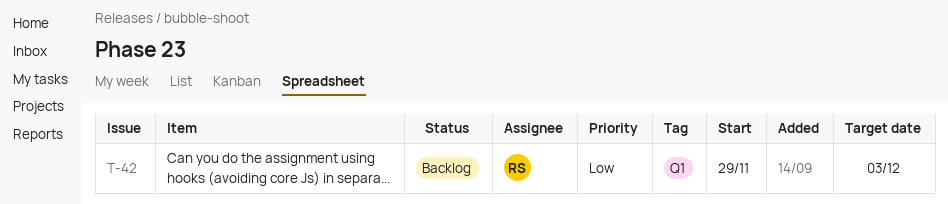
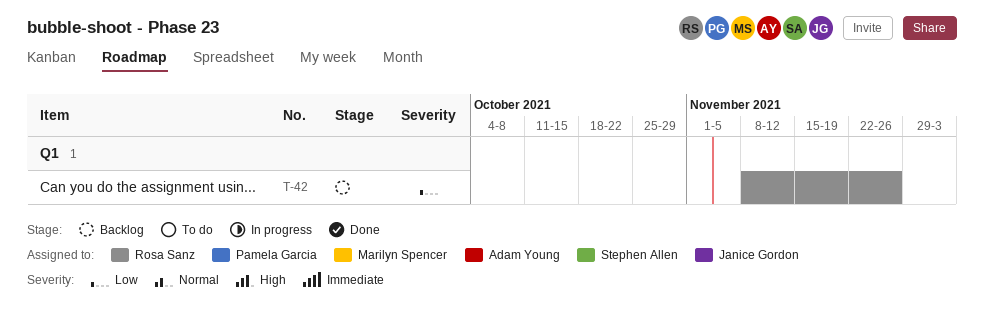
T-42, start: Nov 29 -> Nov 8
T-42, due: Dec 3 -> Nov 26

